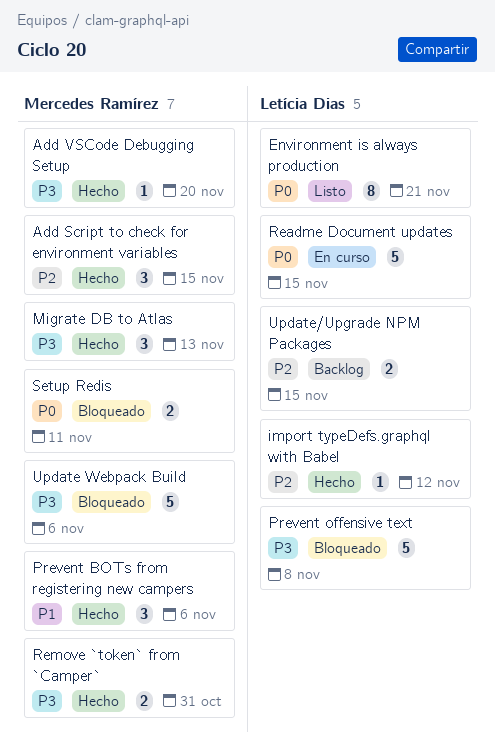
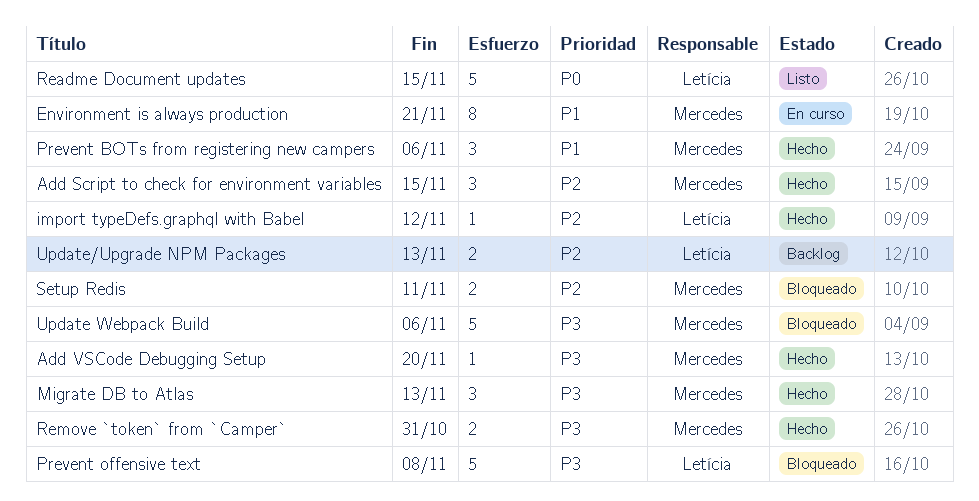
Environment is always production, status: Listo -> En curso
Environment is always production, owner: Letícia Dias -> Mercedes Ramírez
Environment is always production, priority: P0 -> P1
Readme Document updates, status: En curso -> Listo
Setup Redis, priority: P0 -> P2
Update/Upgrade NPM Packages, due: Nov 15 -> Nov 13

